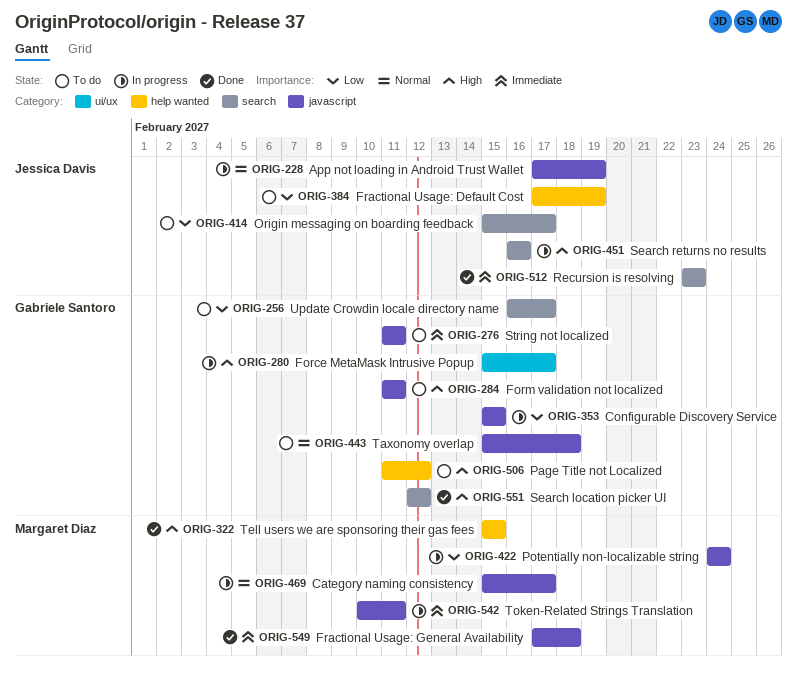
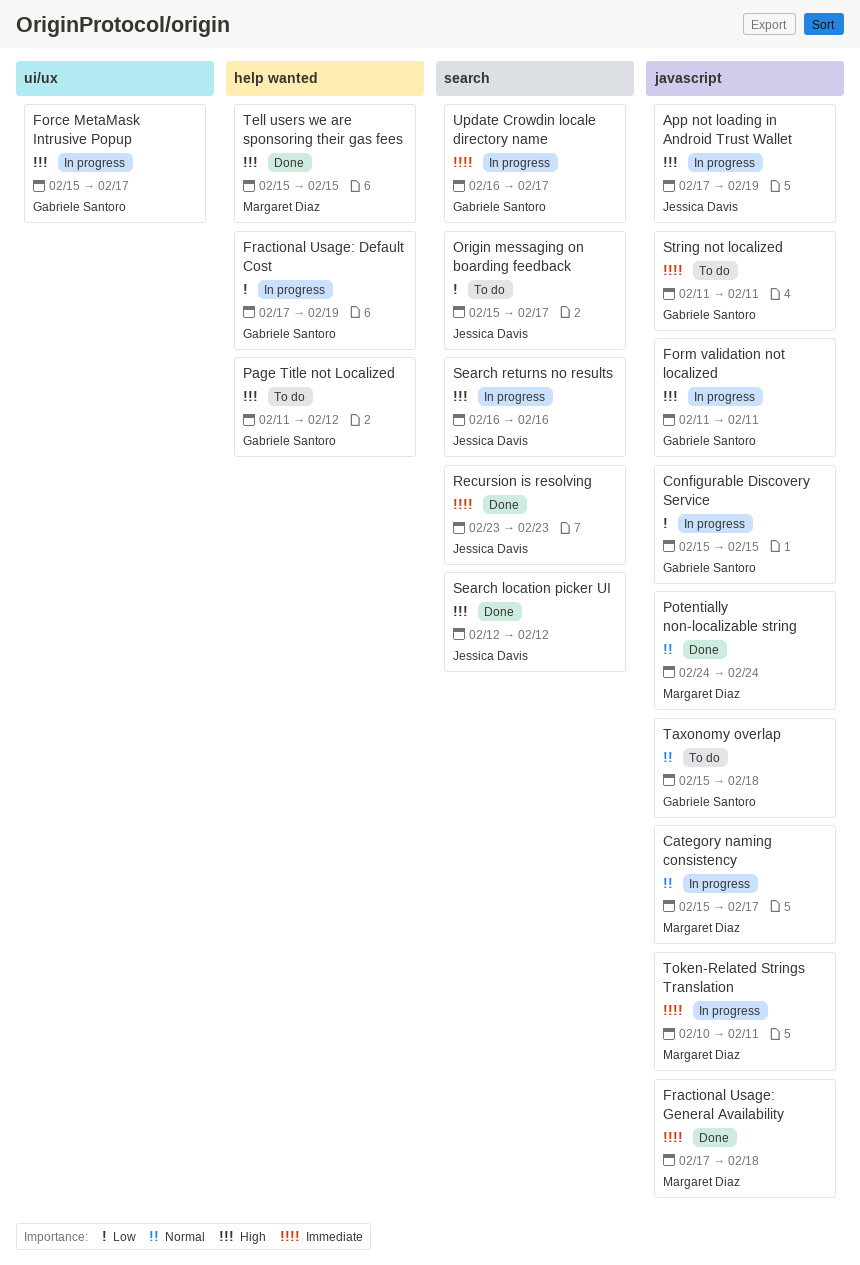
App not loading in Android Trust Wallet, priority: Normal -> High
Form validation not localized, status: To do -> In progress
Fractional Usage: Default Cost, status: To do -> In progress
Fractional Usage: Default Cost, owner: Jessica Davis -> Gabriele Santoro
Potentially non-localizable string, status: In progress -> Done
Potentially non-localizable string, priority: Low -> Normal
Search location picker UI, owner: Gabriele Santoro -> Jessica Davis
Update Crowdin locale directory name, status: To do -> In progress
Update Crowdin locale directory name, priority: Low -> Immediate

